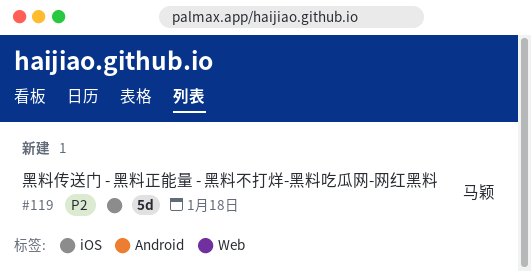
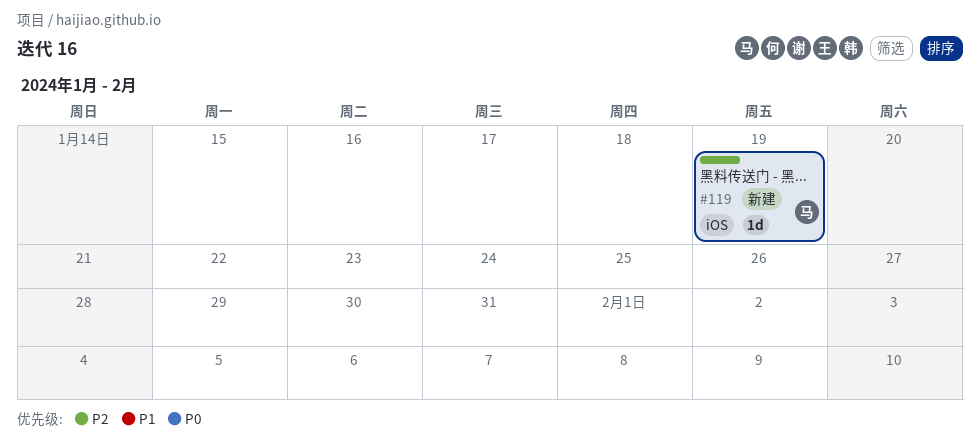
#119, estimate: 5d -> 1d
#119, due: Jan 18 -> Jan 19

